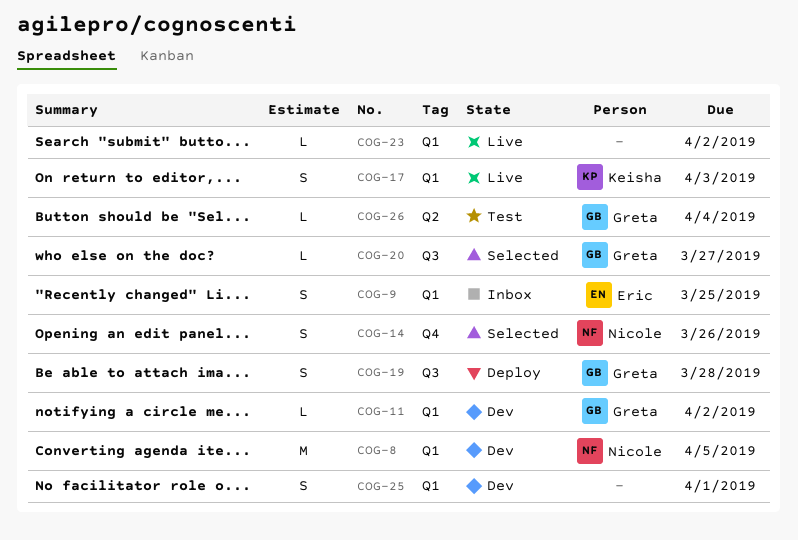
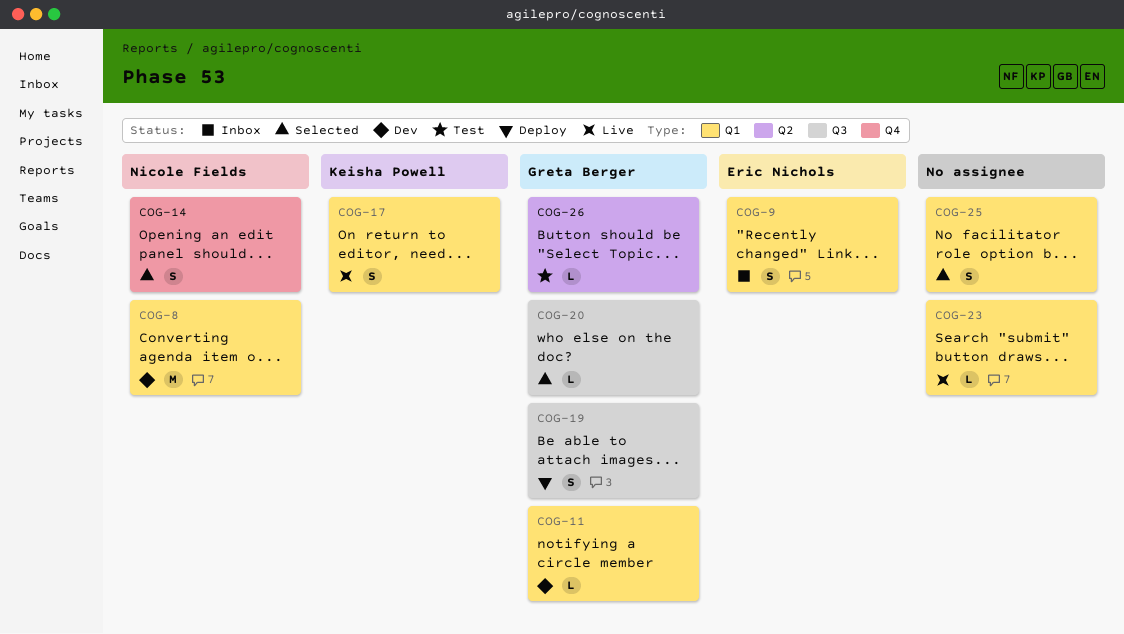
COG-25, status: Dev -> Selected

